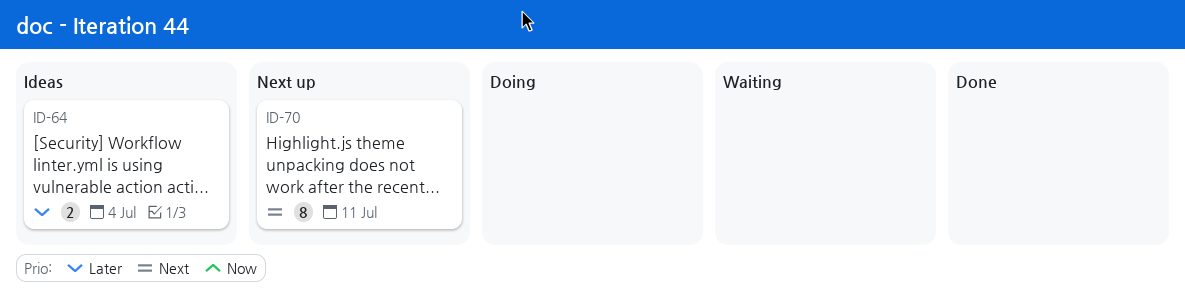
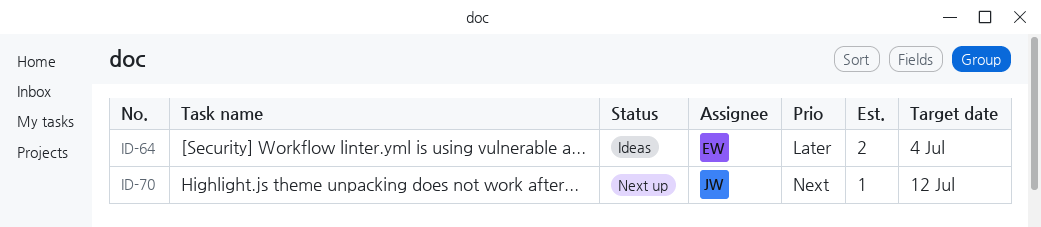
ID-70, estimate: 8 -> 1
ID-70, due: Jul 11 -> Jul 12

